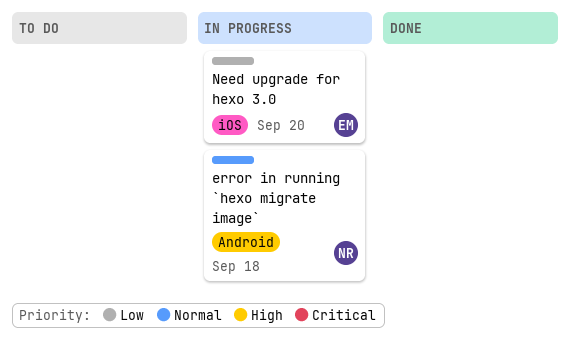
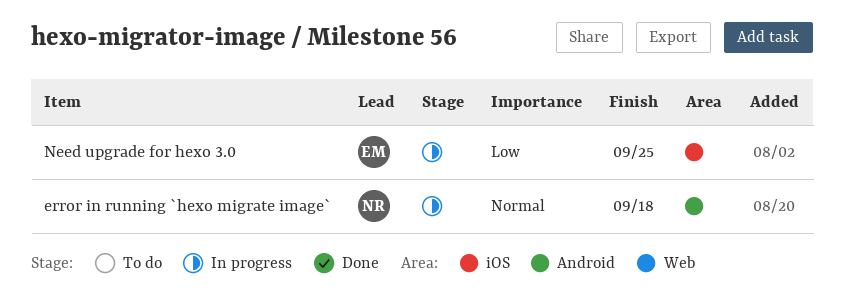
Need upgrade for hexo 3.0, due: Sep 20 -> Sep 25

